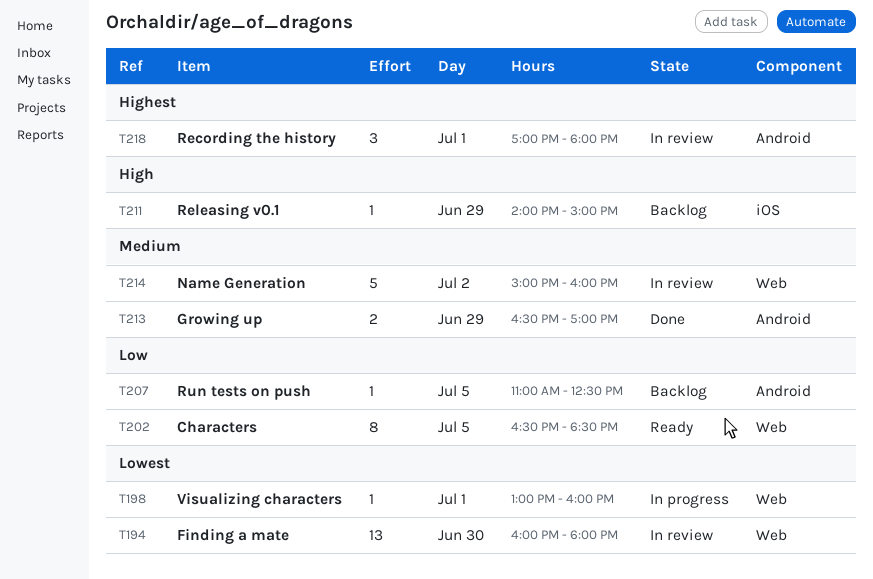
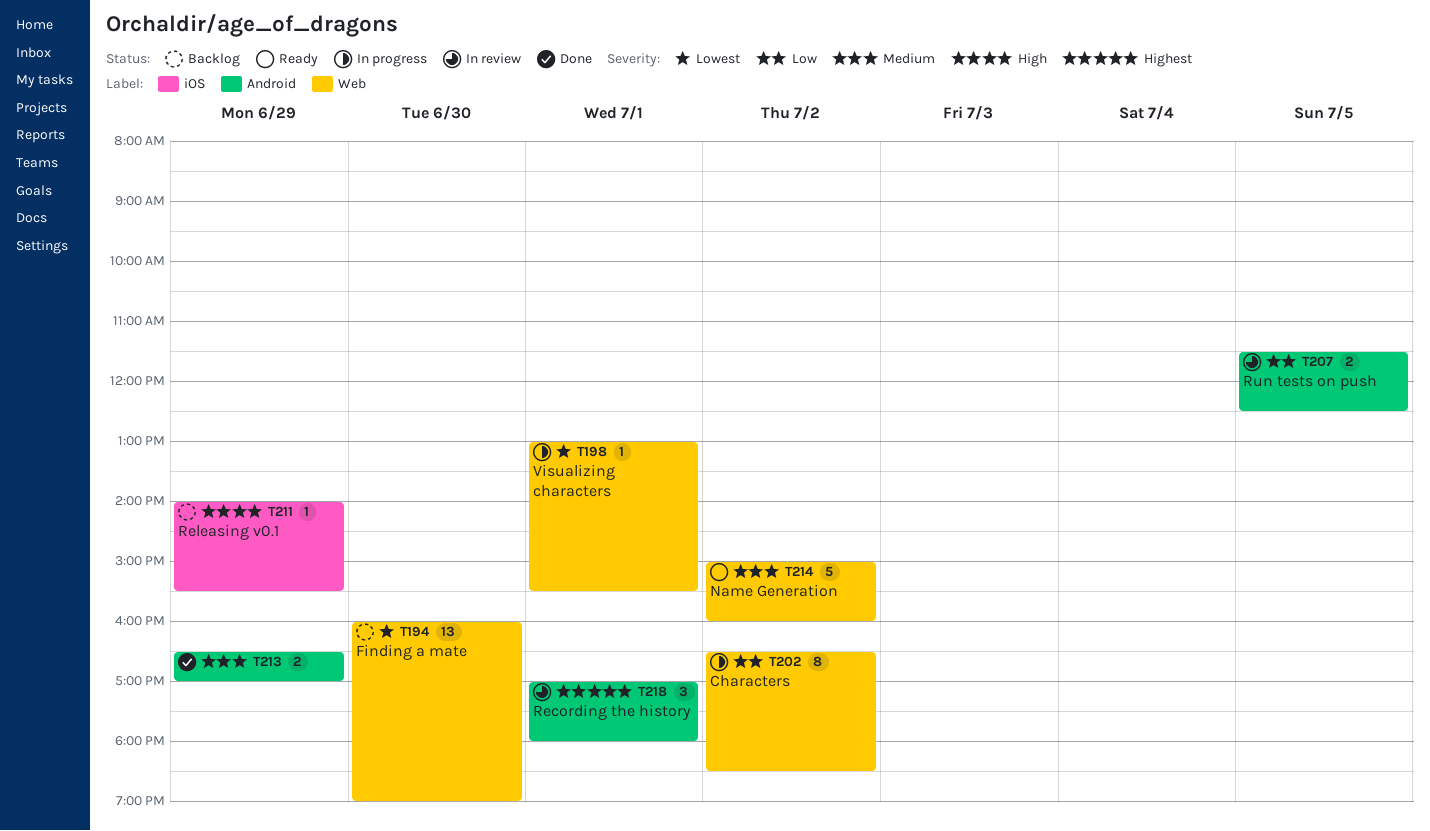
T194, status: In review -> Backlog
T194, ends: 18:00 -> 19:00
T198, ends: 16:00 -> 15:30
T202, status: Ready -> In progress
T202, day: Jul 5 -> Jul 2
T207, status: Backlog -> In review
T207, estimate: 1 -> 2
T207, begins: 11:00 -> 11:30
T211, ends: 15:00 -> 15:30
T214, status: In review -> Ready

